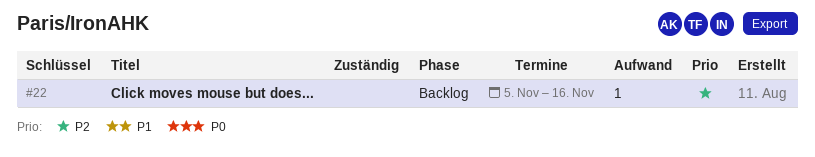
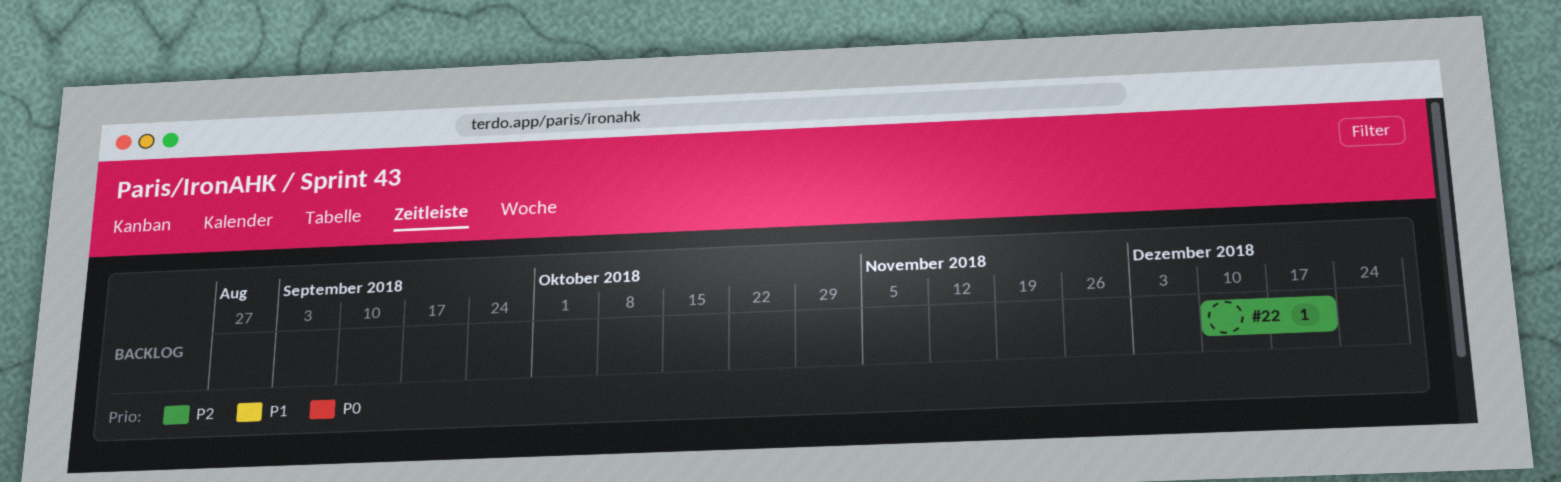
#22, start: Nov 5 -> Dec 10
#22, due: Nov 16 -> Dec 21

